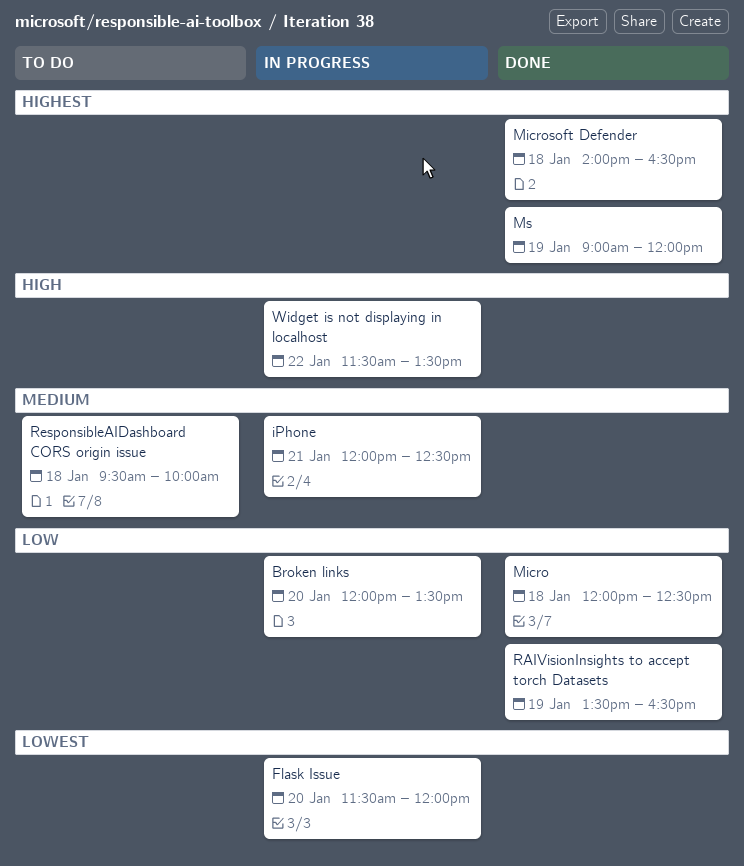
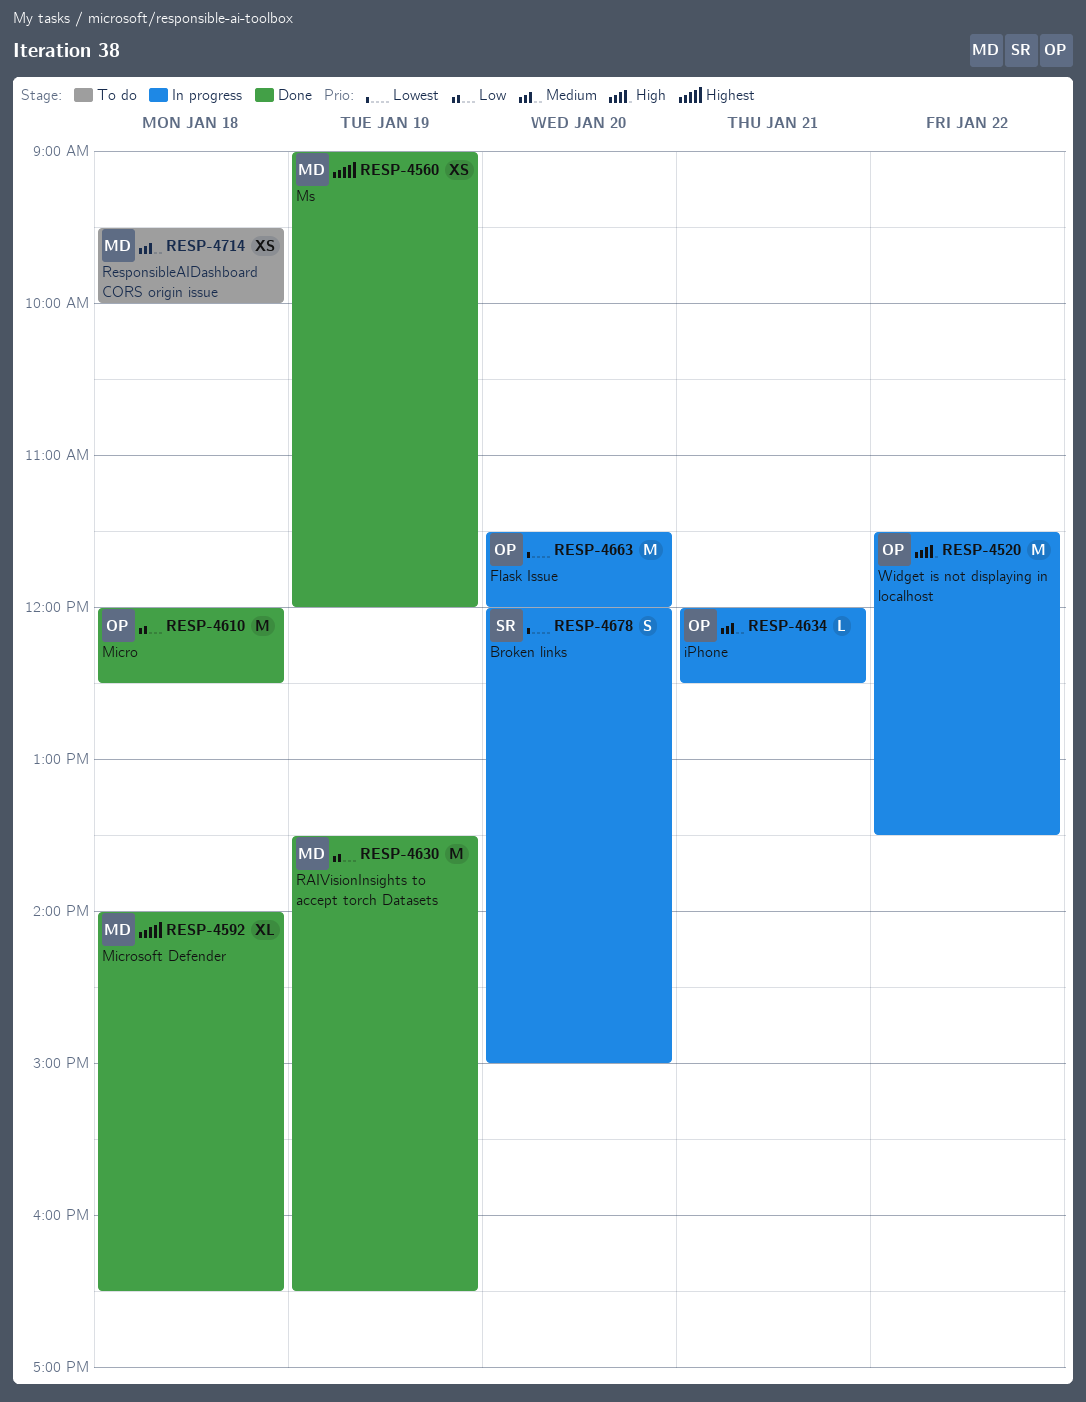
Broken links, priority: Low -> Lowest
Broken links, ends: 13:30 -> 15:00

